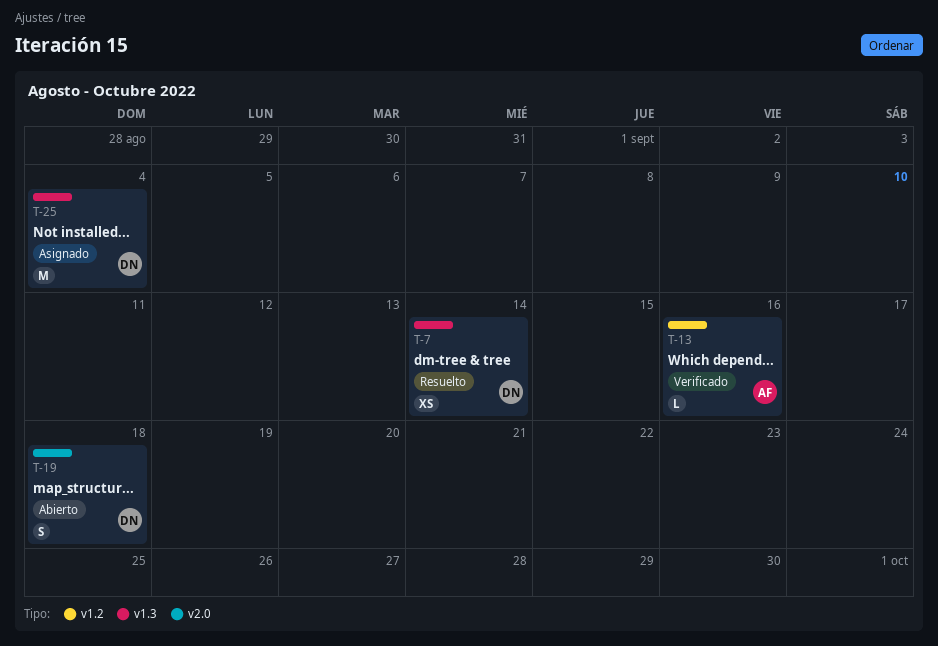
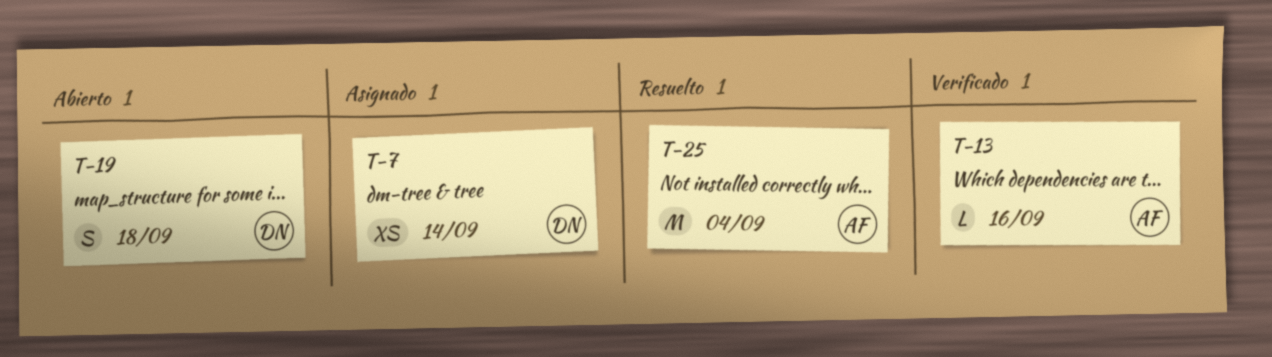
T-7, status: Resuelto -> Asignado
T-25, status: Asignado -> Resuelto
T-25, owner: DN -> AF

